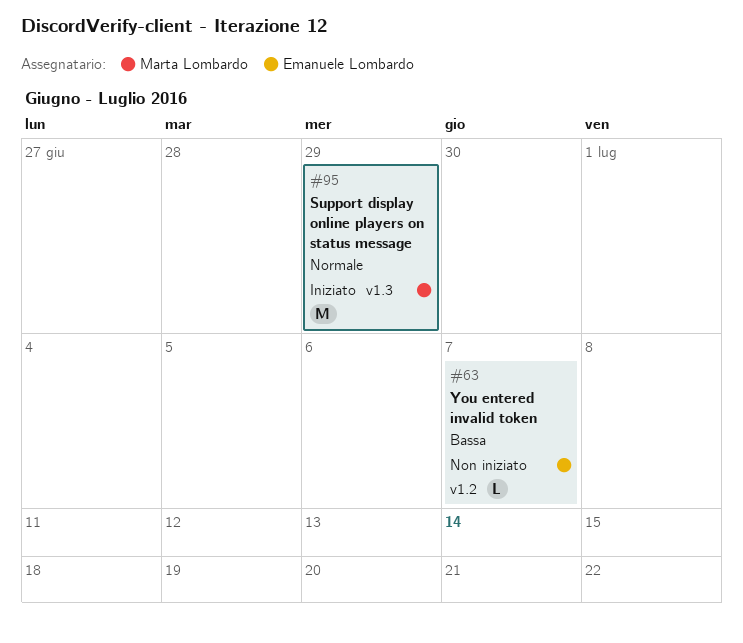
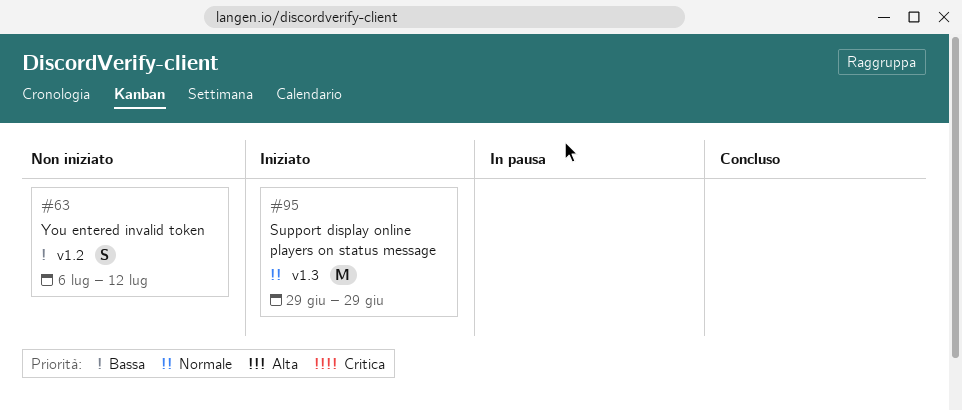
#63, estimate: L -> S
#63, due: Jul 7 -> Jul 12

